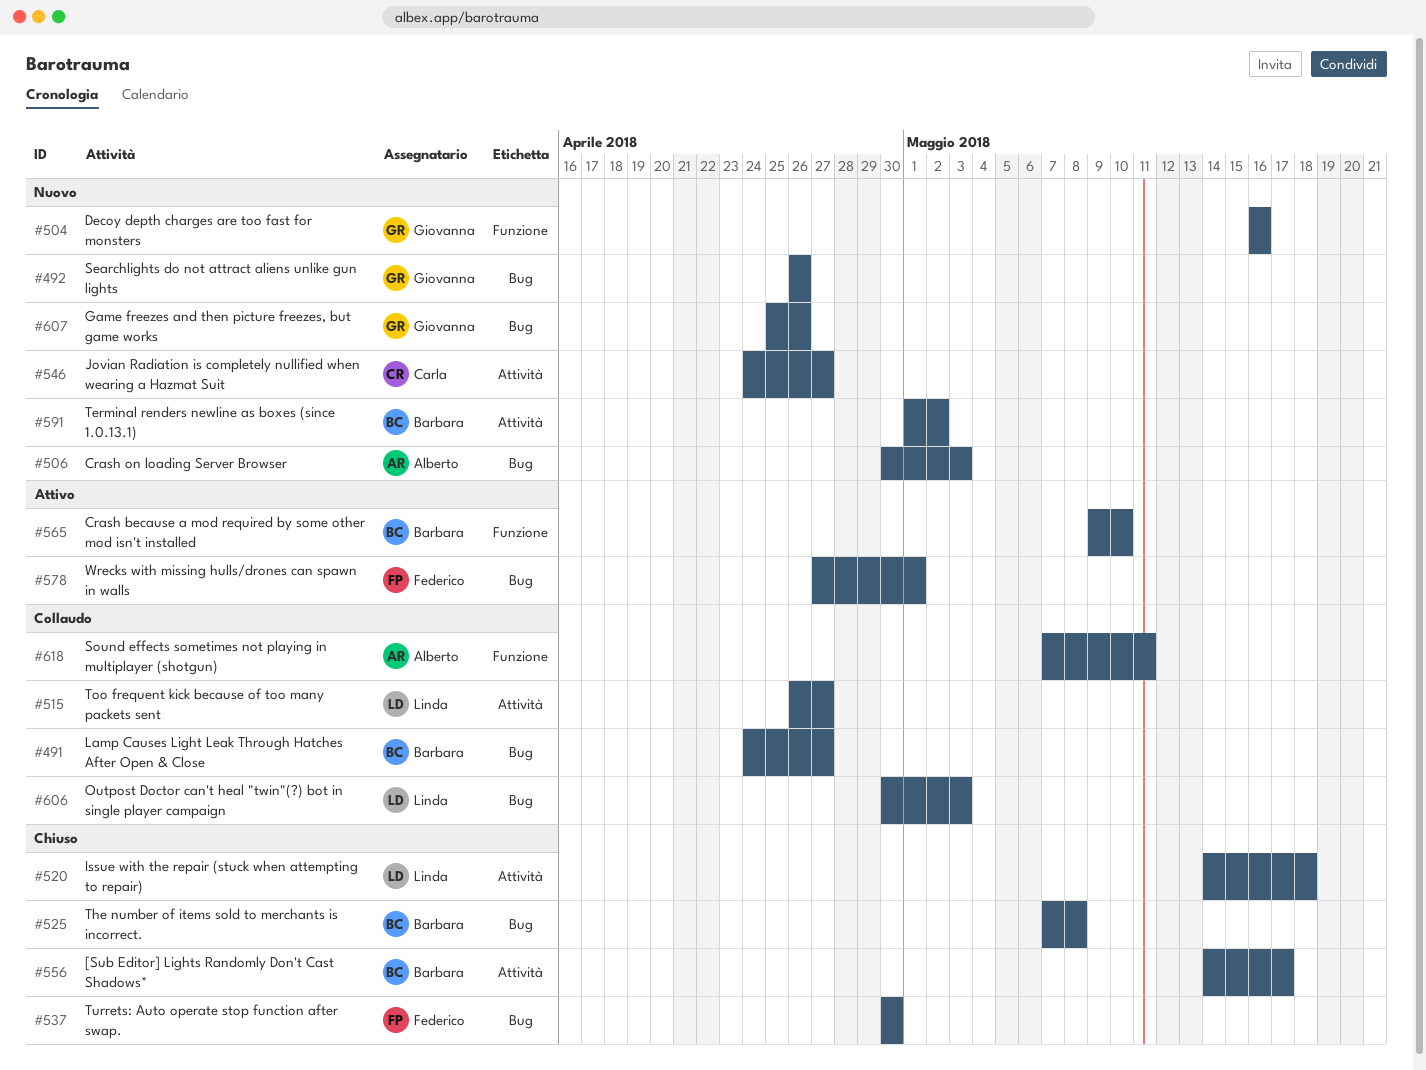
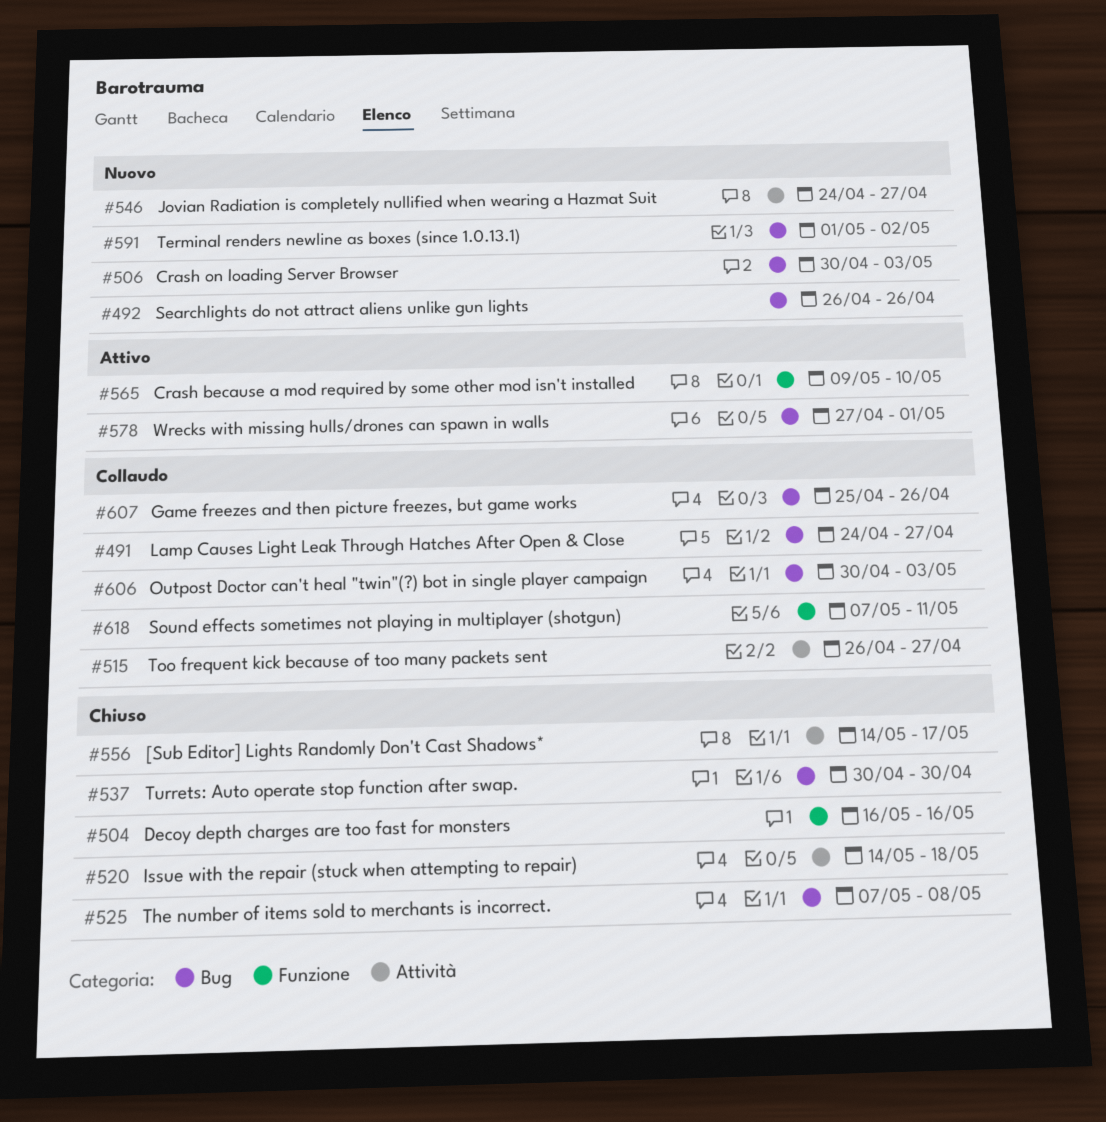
#504, status: Nuovo -> Chiuso
#591, label: Attività -> Bug
#607, status: Nuovo -> Collaudo

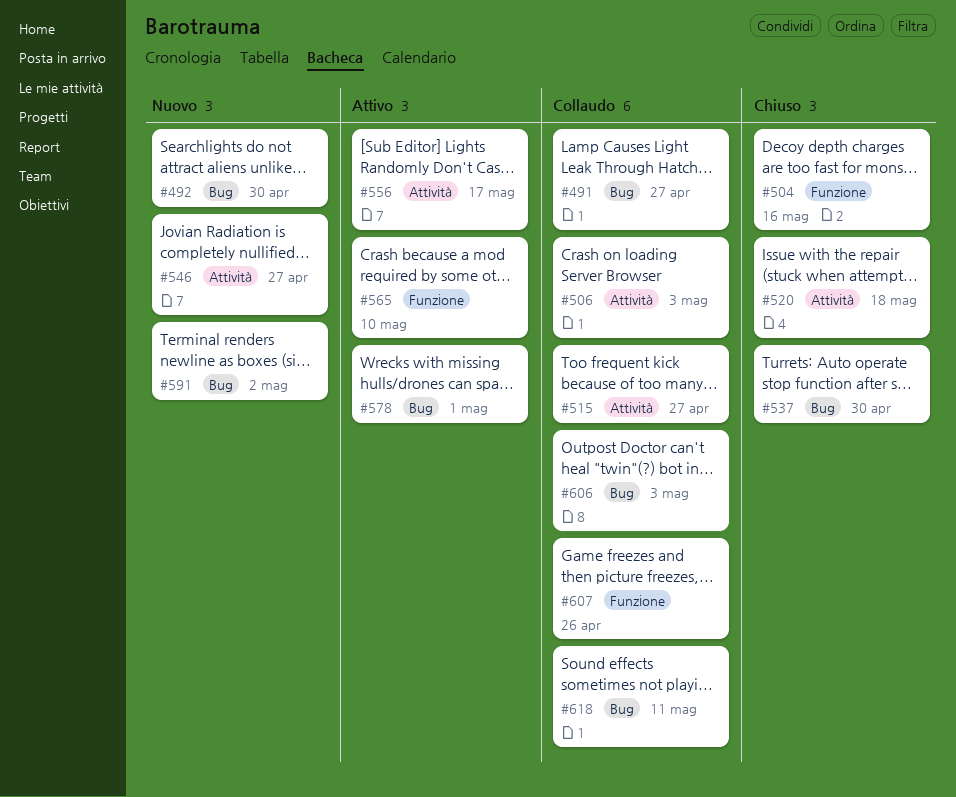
#492, due: Apr 26 -> Apr 30
#506, status: Nuovo -> Collaudo
#506, label: Bug -> Attività
#525: present -> none
#556, status: Chiuso -> Attivo
#607, label: Bug -> Funzione
#618, label: Funzione -> Bug

